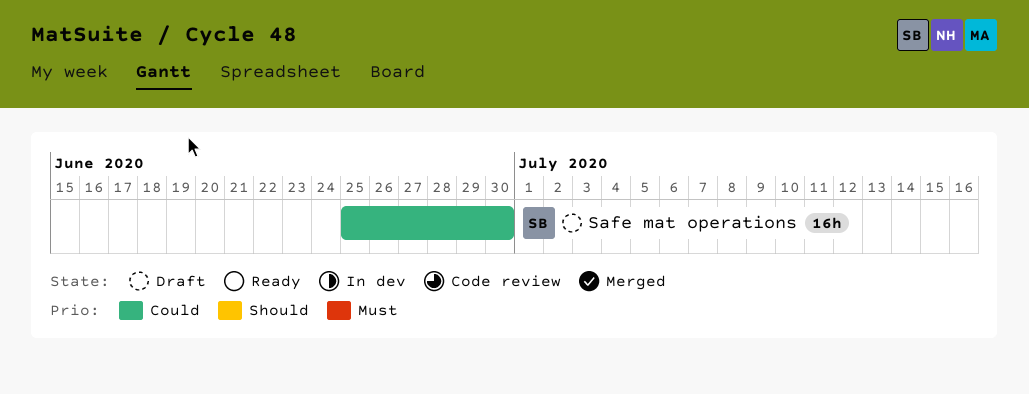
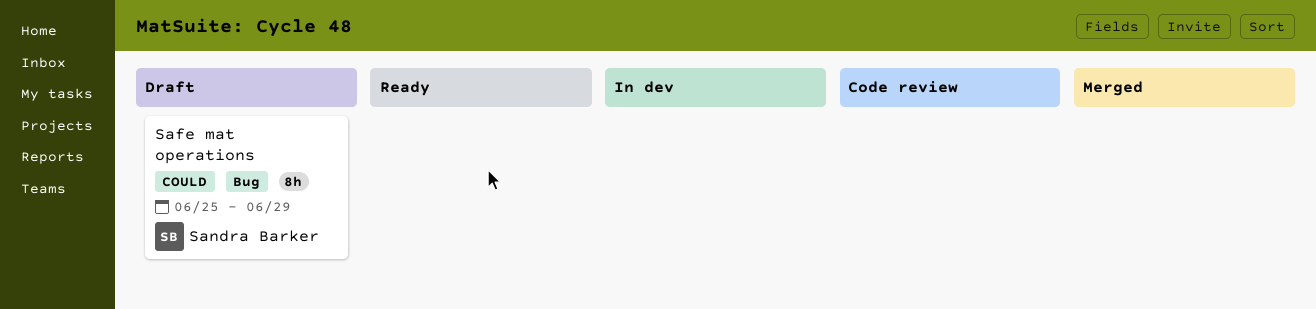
Safe mat operations, estimate: 16h -> 8h
Safe mat operations, due: Jun 30 -> Jun 29

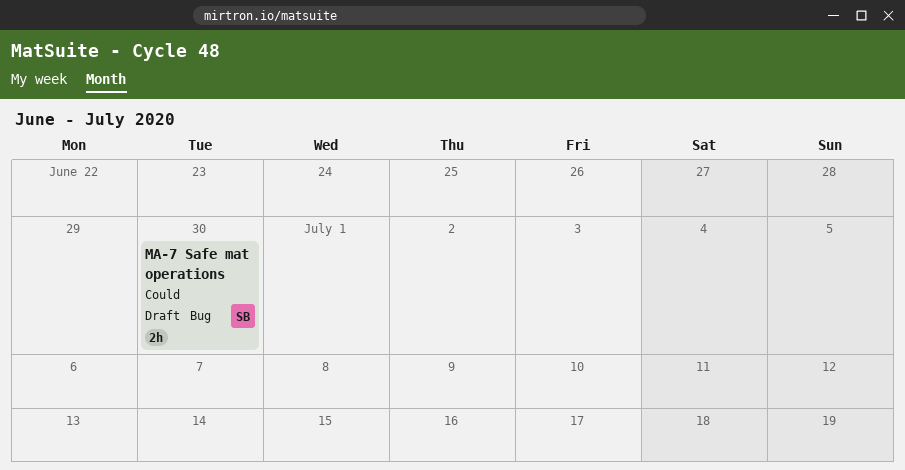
Safe mat operations, estimate: 8h -> 2h
Safe mat operations, due: Jun 29 -> Jun 30

